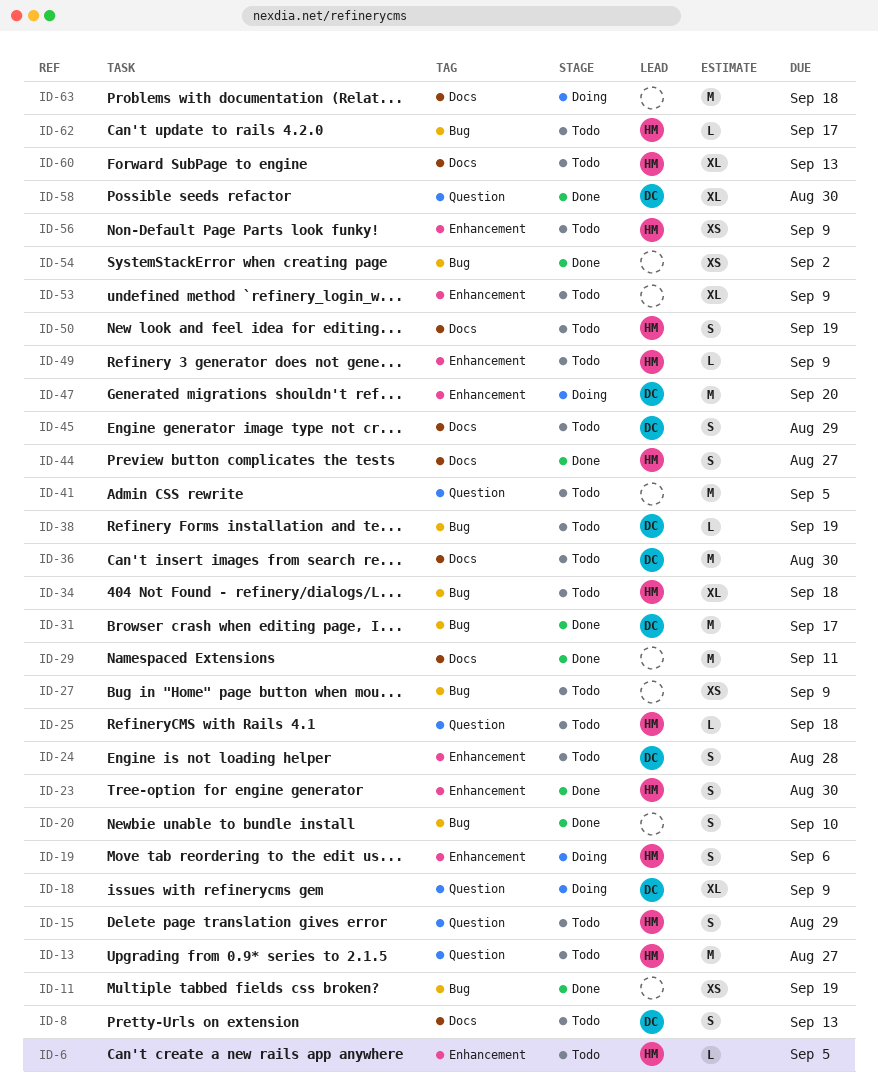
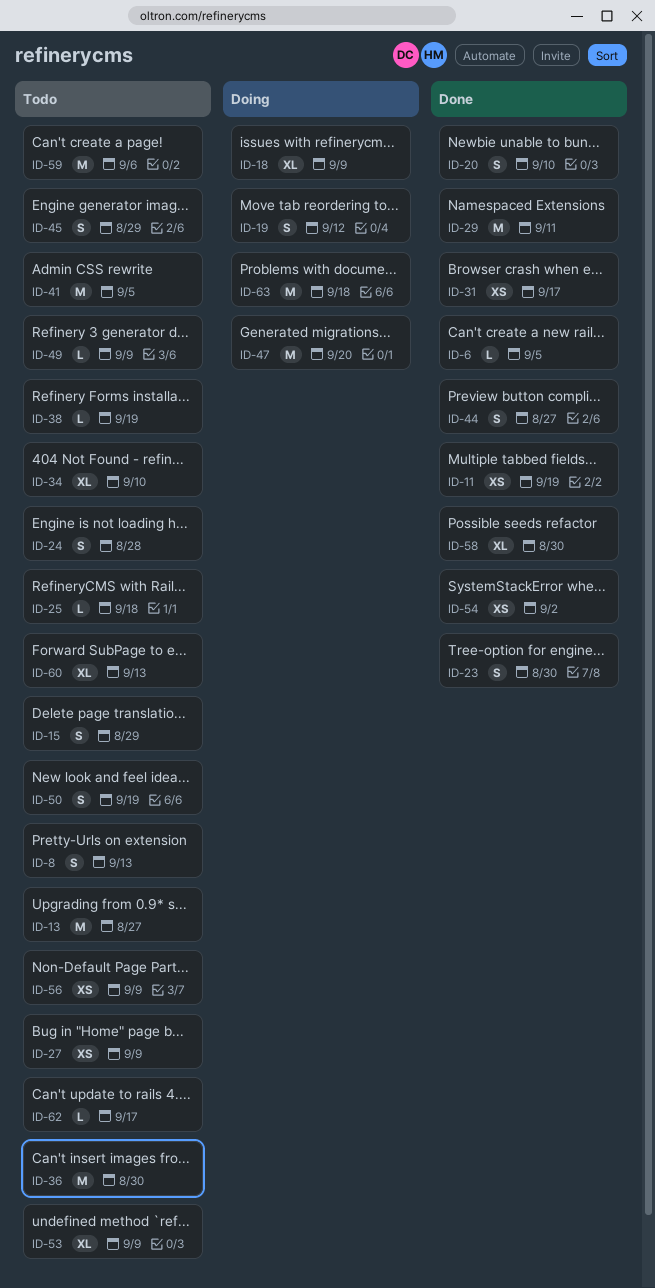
ID-6, status: Todo -> Done
ID-19, due: Sep 6 -> Sep 12
ID-31, estimate: M -> XS
ID-34, due: Sep 18 -> Sep 10
ID-59: none -> present

